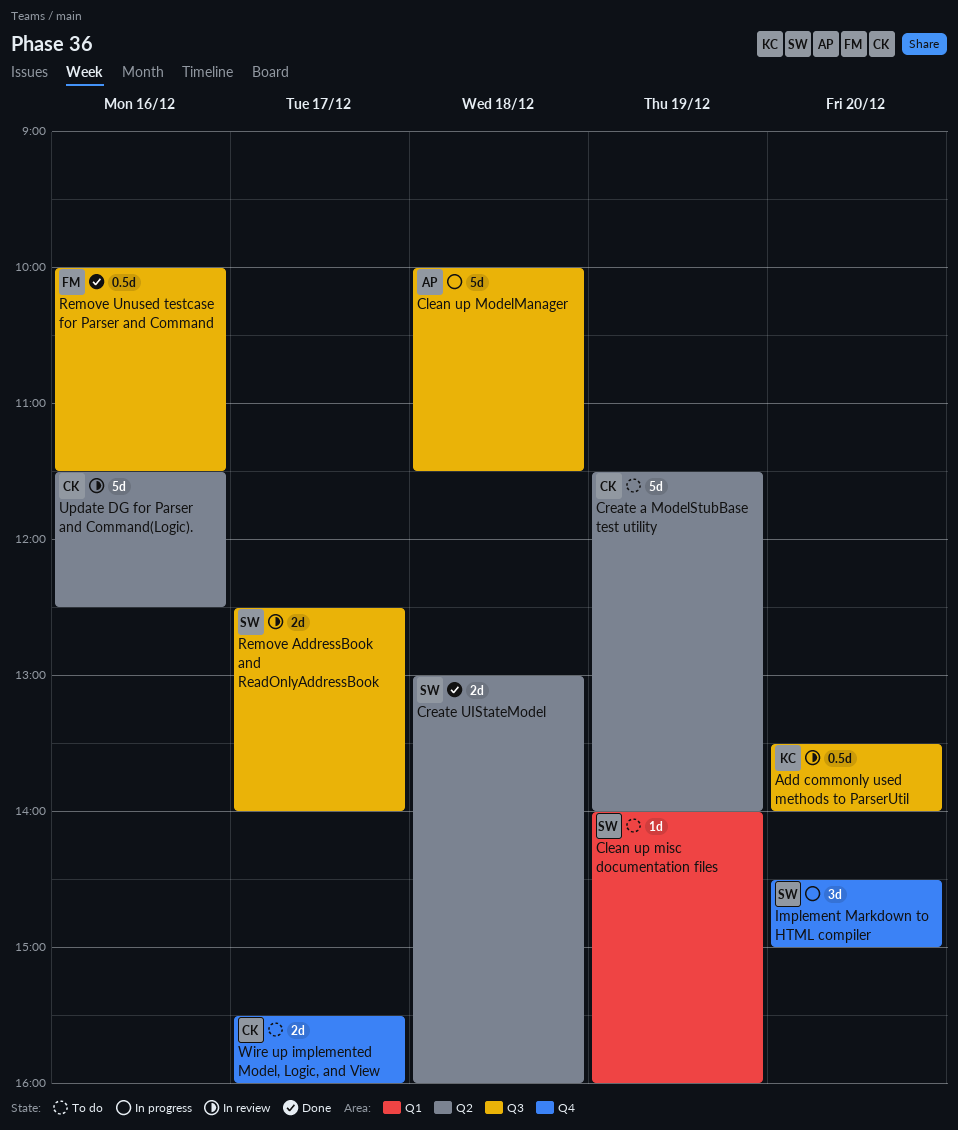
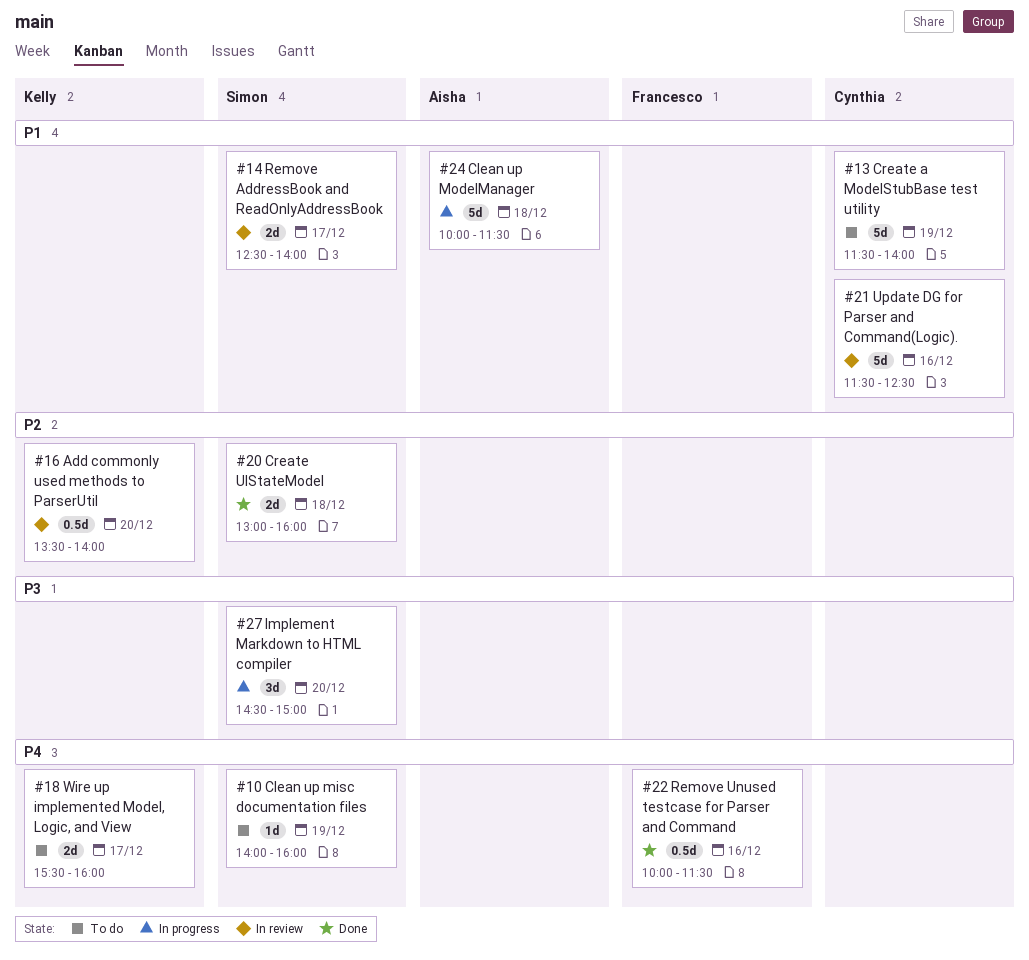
Wire up implemented Model, Logic, and View, owner: Cynthia -> Kelly

